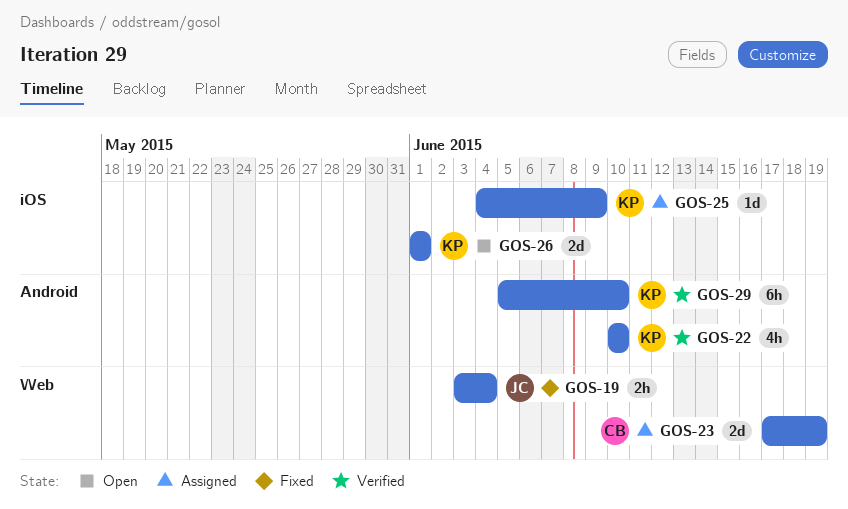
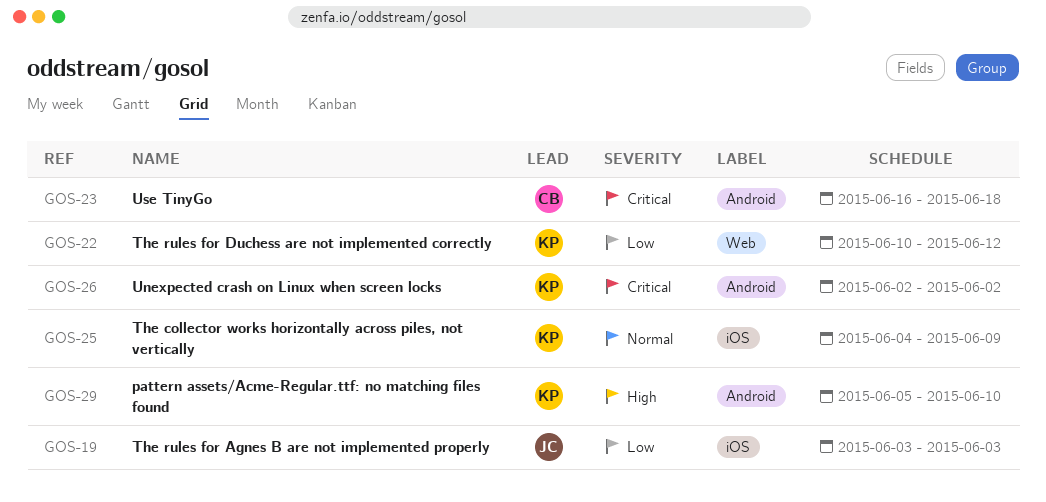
GOS-19, label: Web -> iOS
GOS-19, due: Jun 4 -> Jun 3
GOS-22, label: Android -> Web
GOS-22, due: Jun 10 -> Jun 12
GOS-23, label: Web -> Android
GOS-23, start: Jun 17 -> Jun 16
GOS-23, due: Jun 19 -> Jun 18
GOS-26, label: iOS -> Android
GOS-26, start: Jun 1 -> Jun 2
GOS-26, due: Jun 1 -> Jun 2

